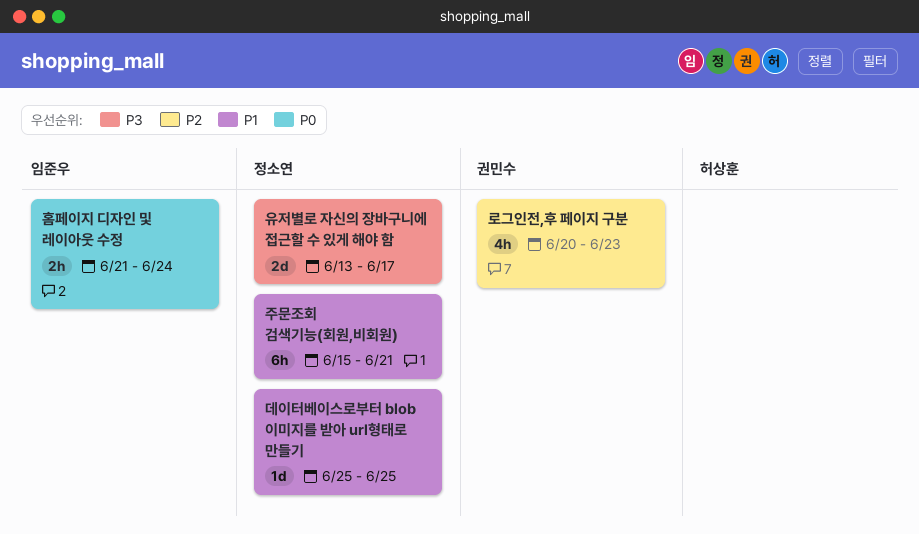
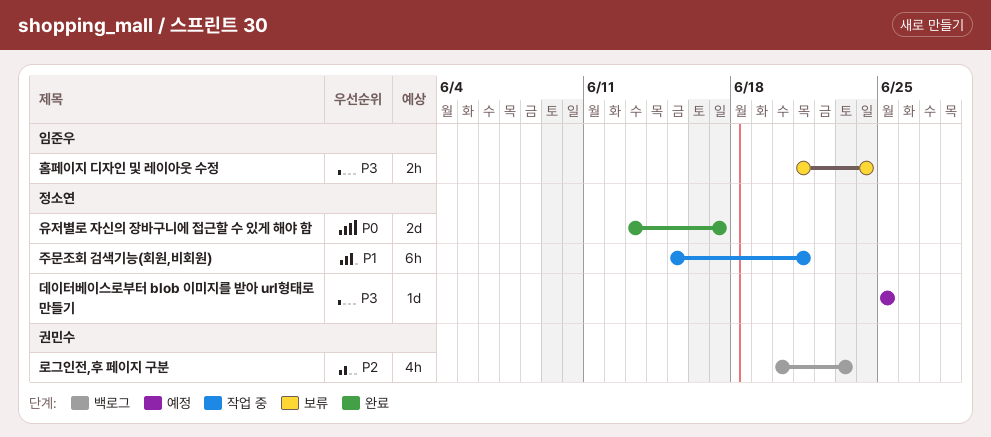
데이터베이스로부터 blob 이미지를 받아 url형태로 만들기, priority: P1 -> P3
유저별로 자신의 장바구니에 접근할 수 있게 해야 함, priority: P3 -> P0
홈페이지 디자인 및 레이아웃 수정, priority: P0 -> P3

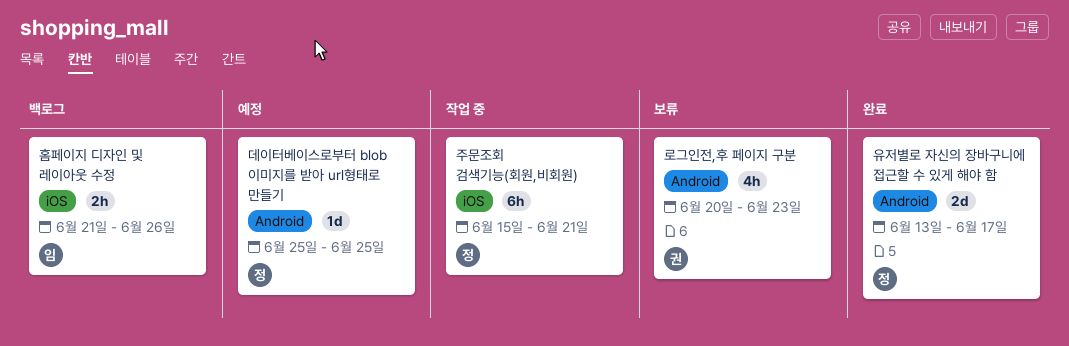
로그인전,후 페이지 구분, status: 백로그 -> 보류
홈페이지 디자인 및 레이아웃 수정, status: 보류 -> 백로그
홈페이지 디자인 및 레이아웃 수정, due: Jun 24 -> Jun 26

